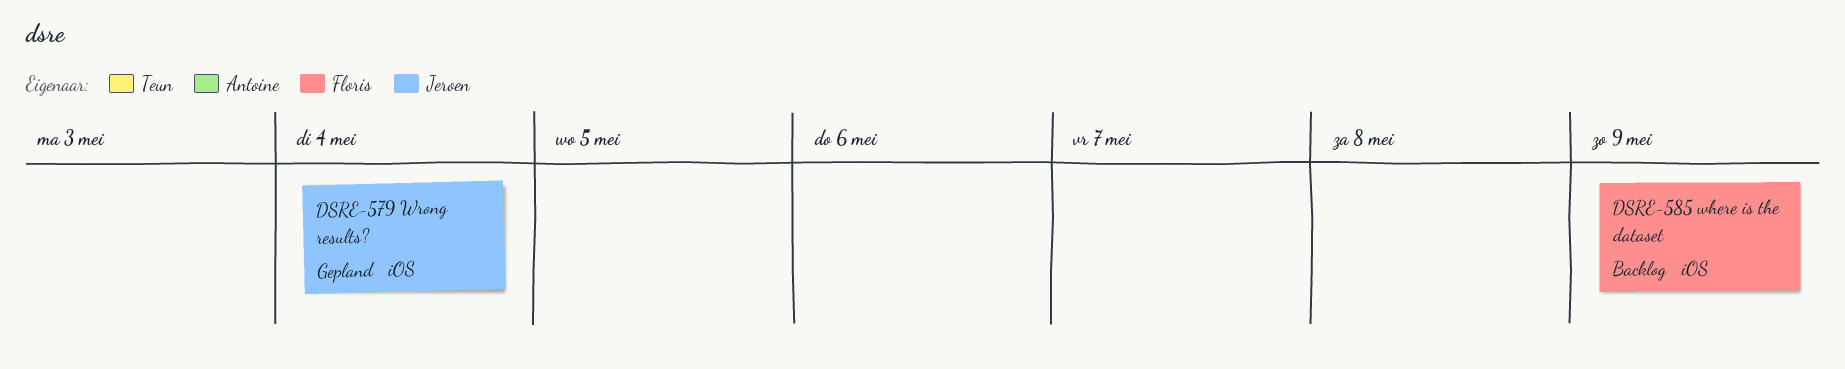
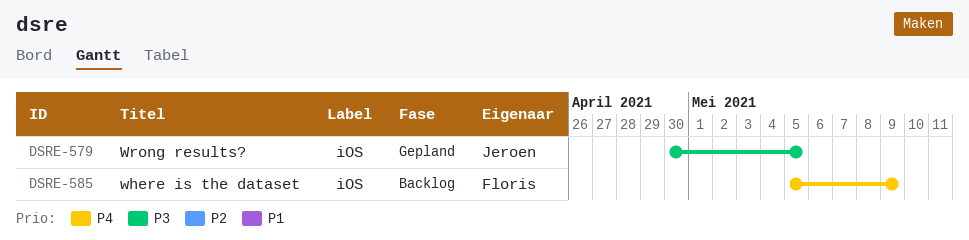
DSRE-579, due: May 4 -> May 5

